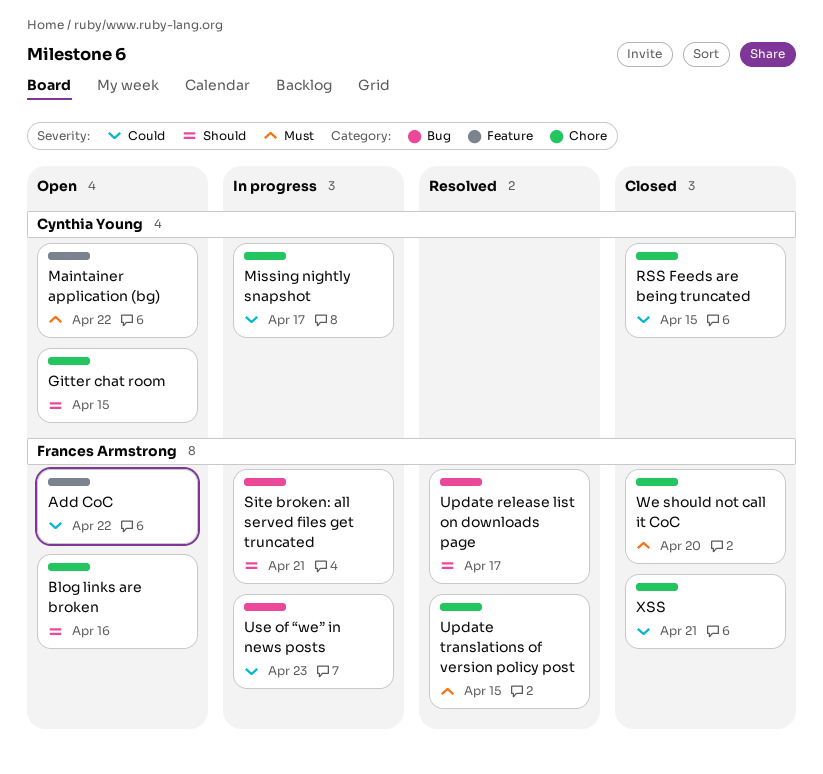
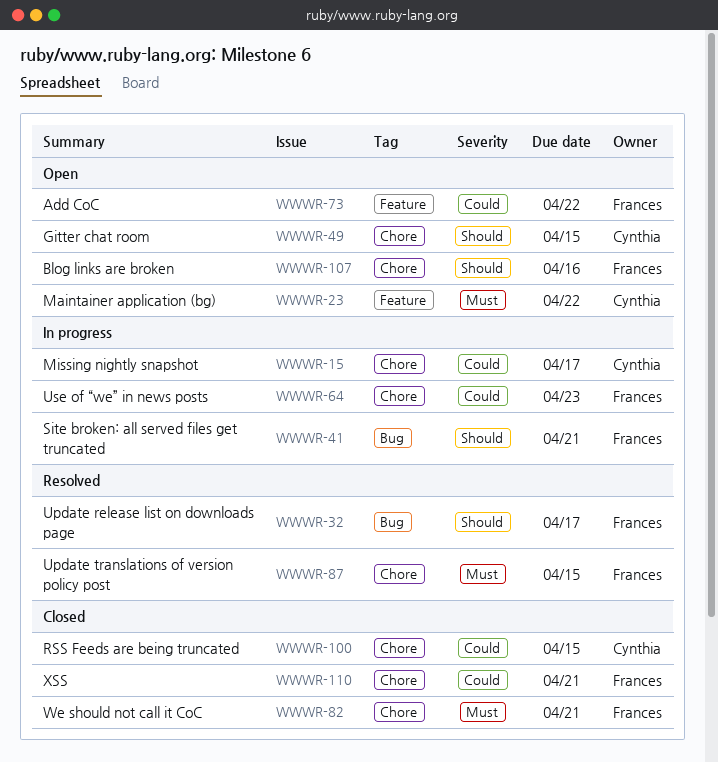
Use of “we” in news posts, label: Bug -> Chore
We should not call it CoC, due: Apr 20 -> Apr 21

